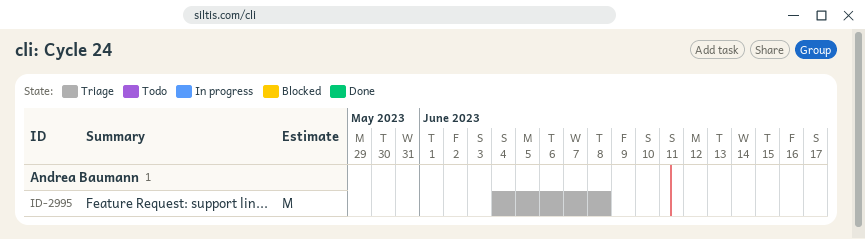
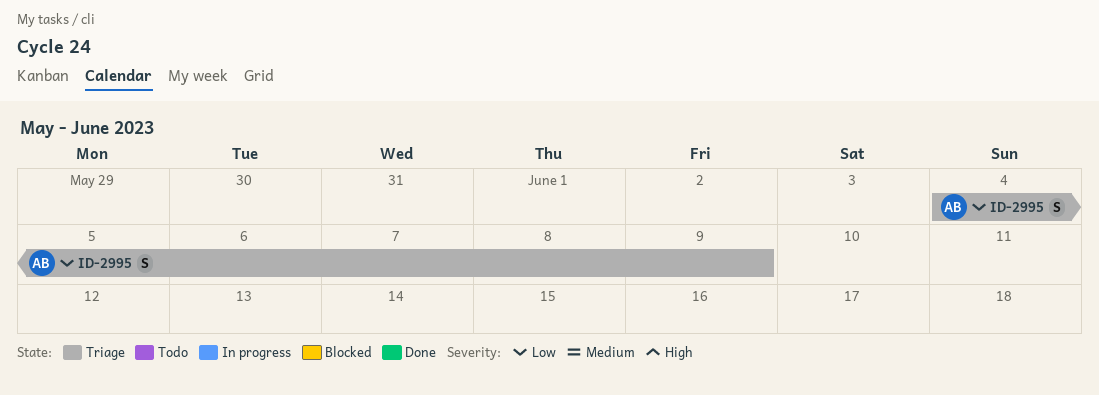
ID-2995, estimate: M -> S
ID-2995, due: Jun 8 -> Jun 9

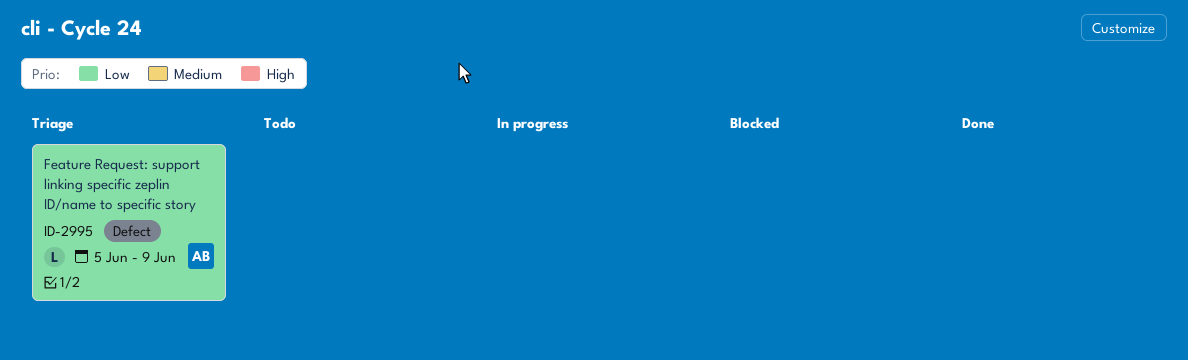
ID-2995, estimate: S -> L
ID-2995, start: Jun 4 -> Jun 5

